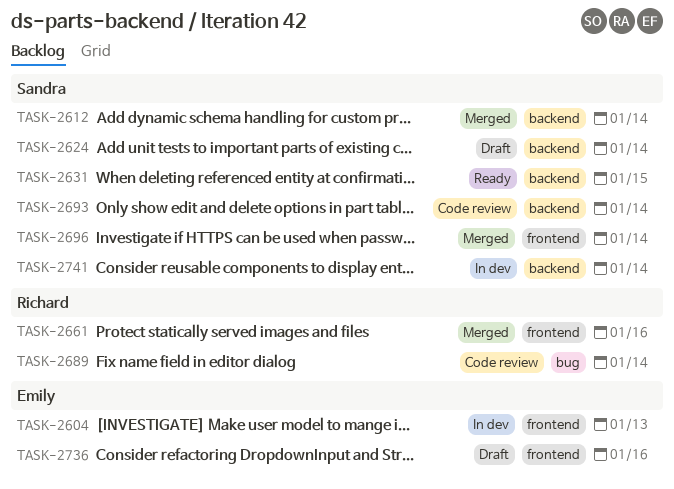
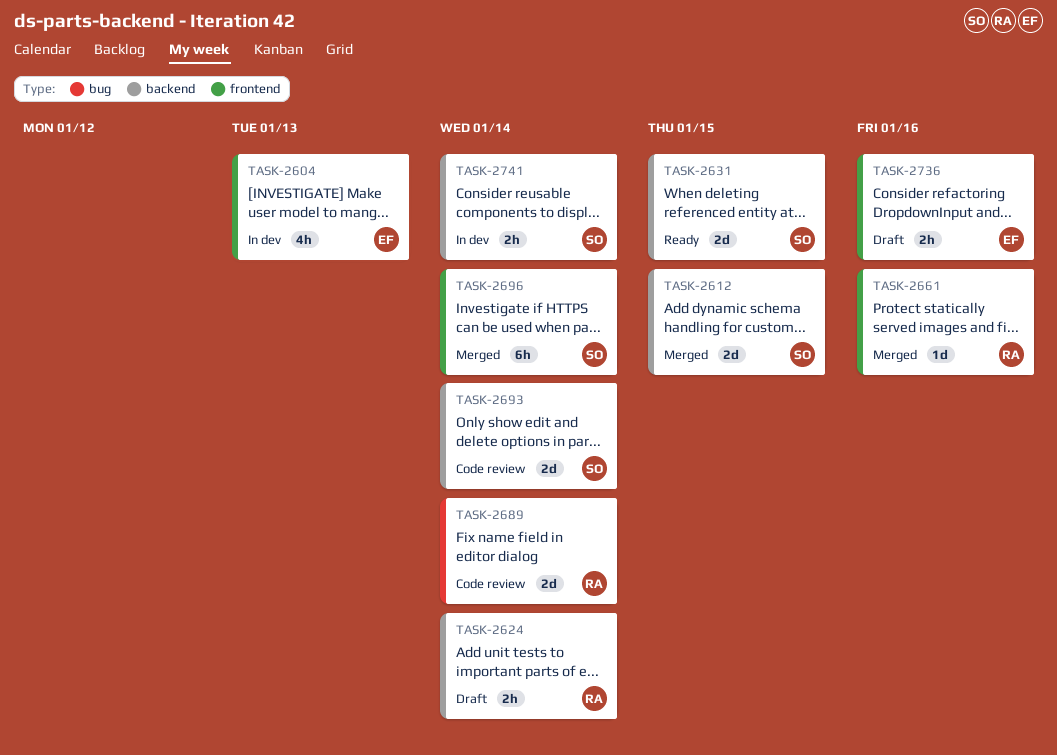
TASK-2612, due: Jan 14 -> Jan 15
TASK-2624, owner: Sandra -> Richard

